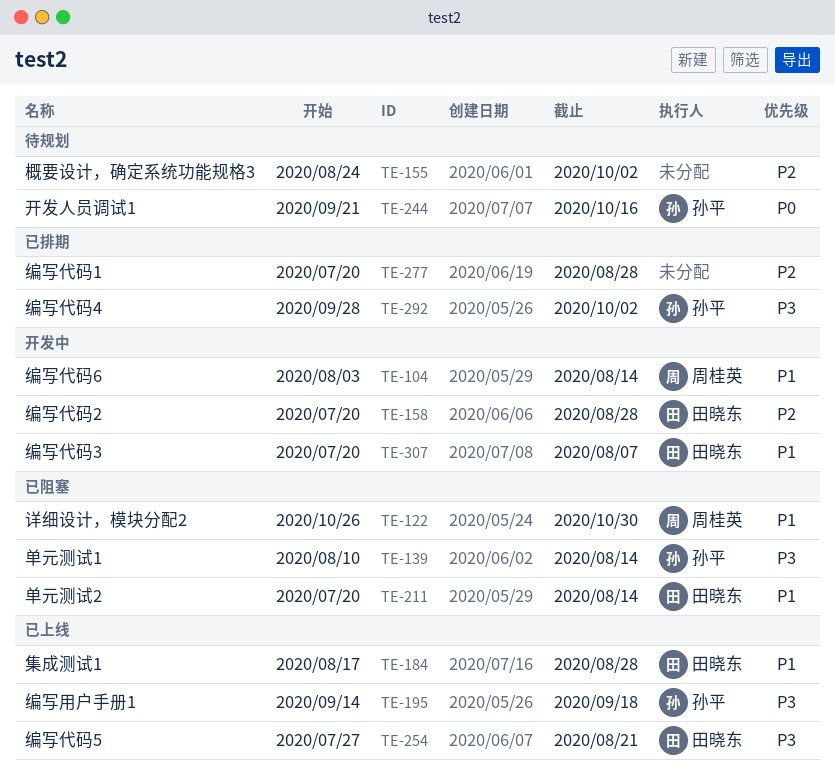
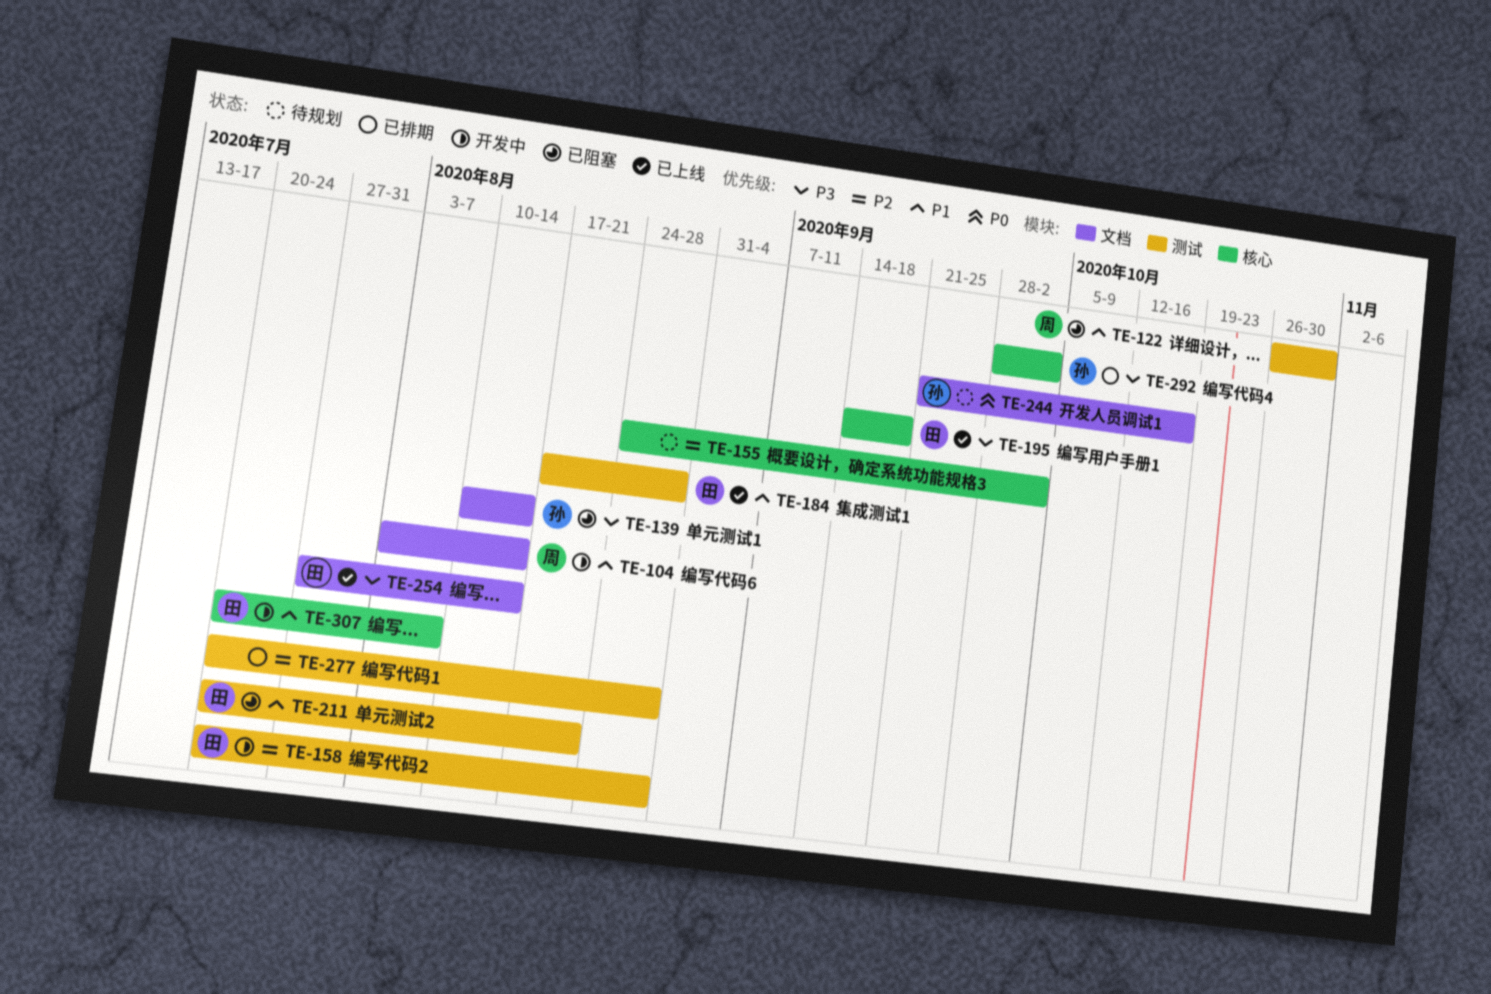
TE-195, owner: 孙平 -> 田晓东
TE-211, due: Aug 14 -> Aug 21
TE-254, due: Aug 21 -> Aug 14

